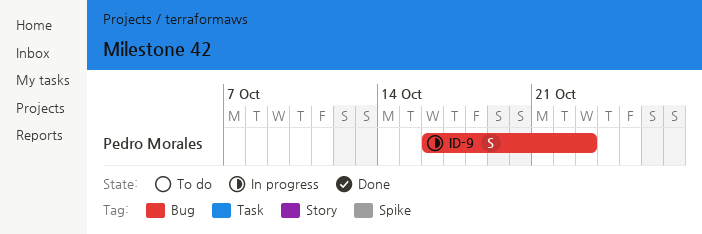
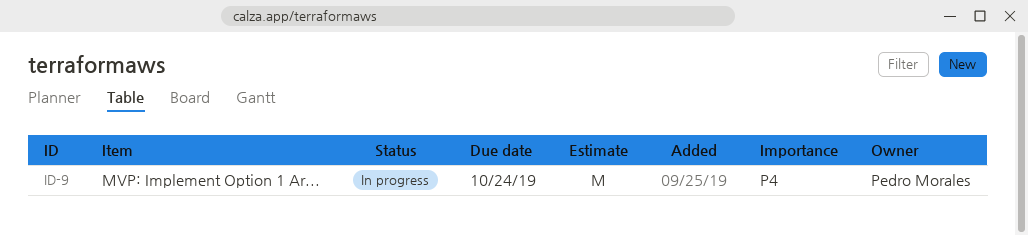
ID-9, estimate: S -> M
ID-9, due: Oct 23 -> Oct 24

